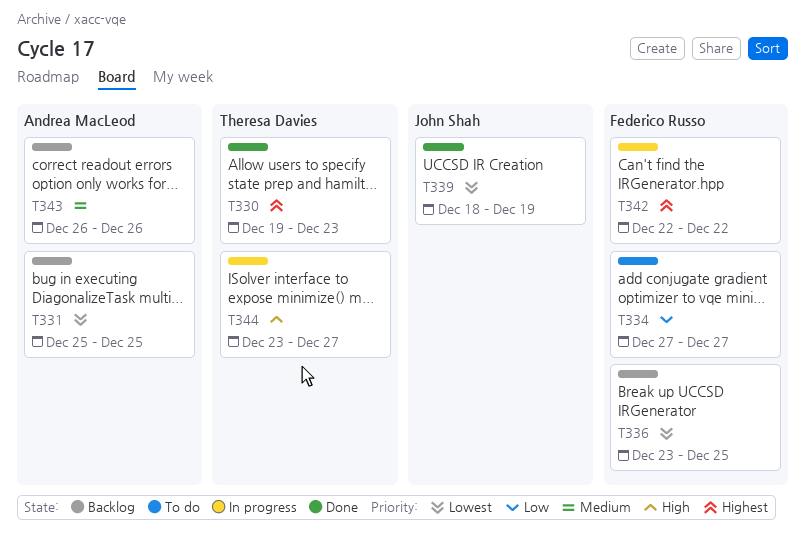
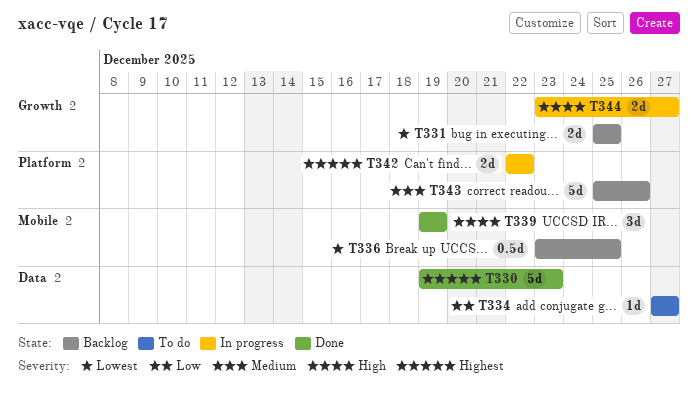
T339, priority: Lowest -> High
T339, start: Dec 18 -> Dec 19
T343, start: Dec 26 -> Dec 25

